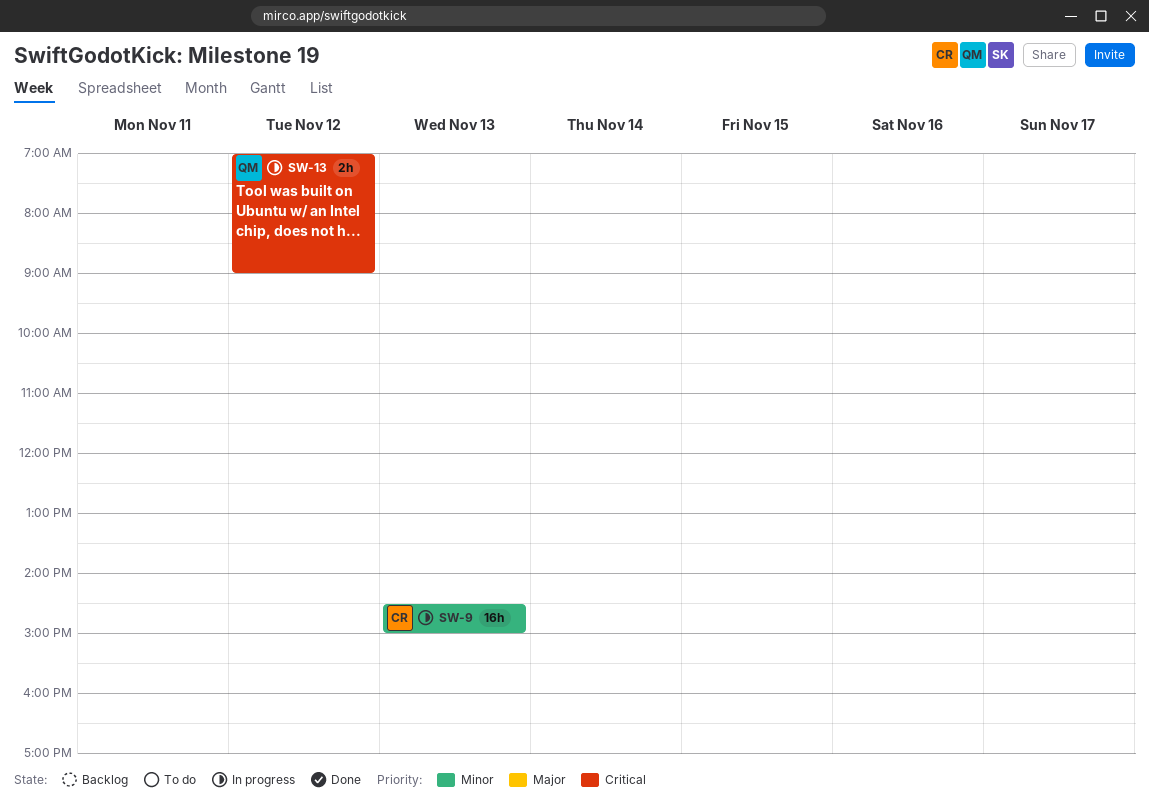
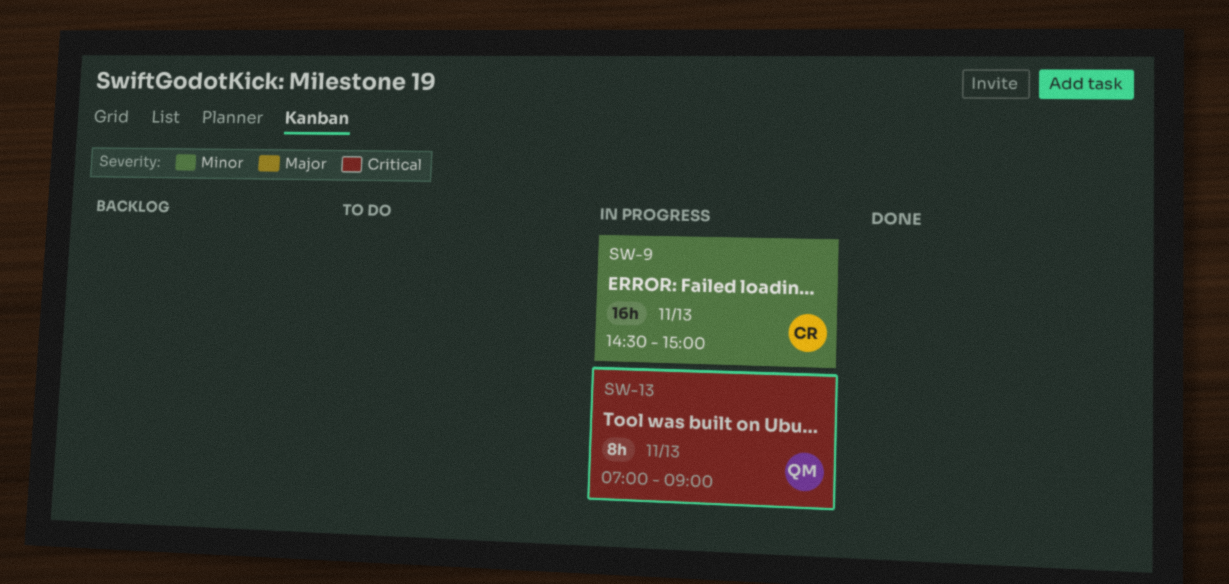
SW-13, estimate: 2h -> 8h
SW-13, day: Nov 12 -> Nov 13

